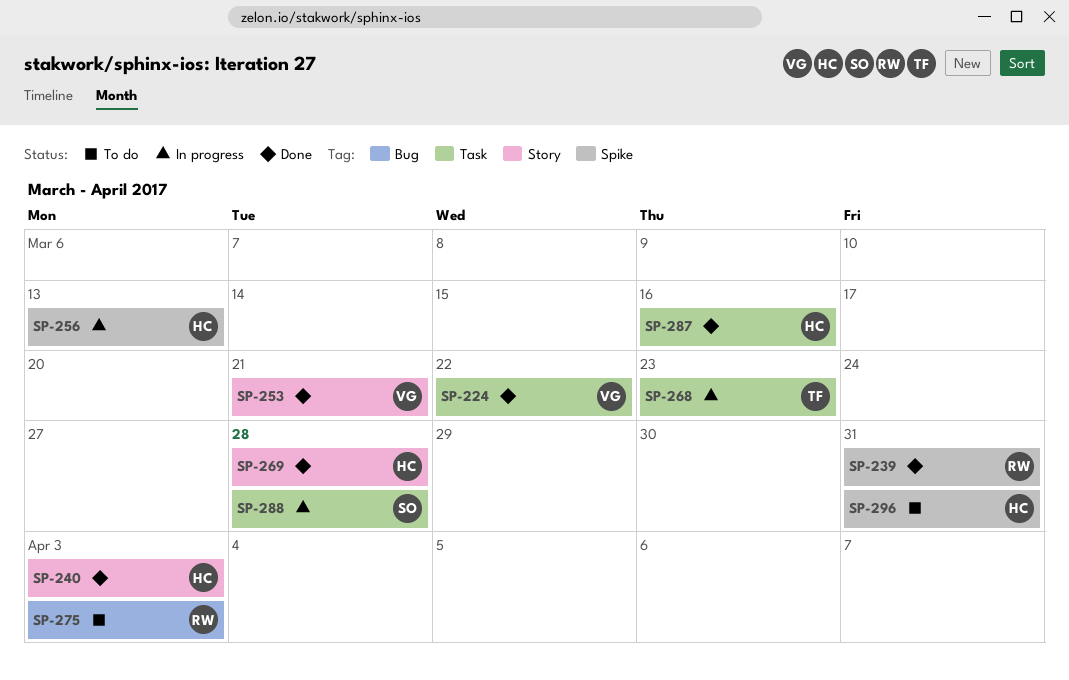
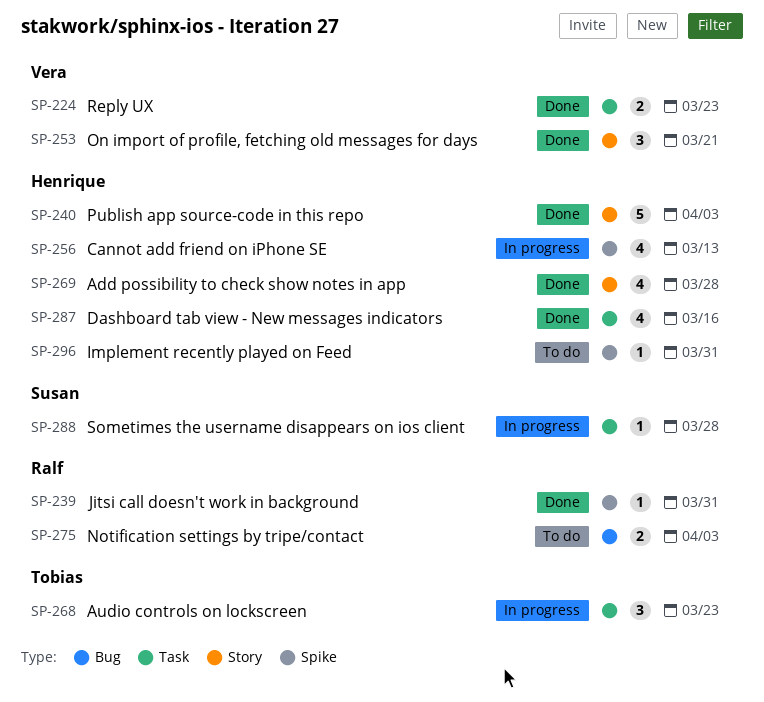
SP-224, due: Mar 22 -> Mar 23

